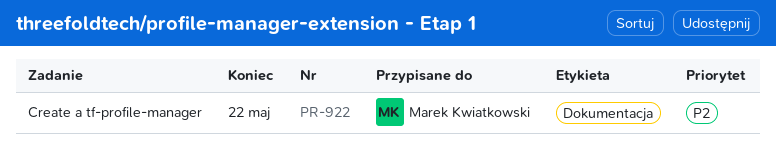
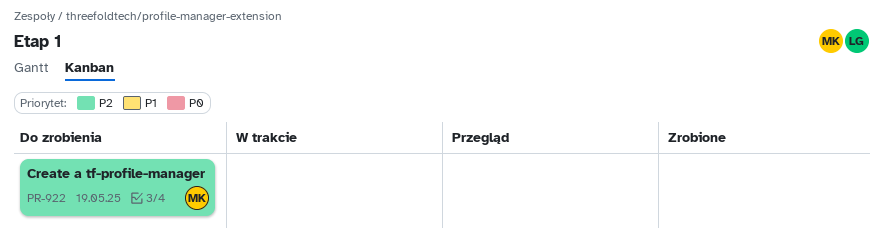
PR-922, due: May 22 -> May 19

